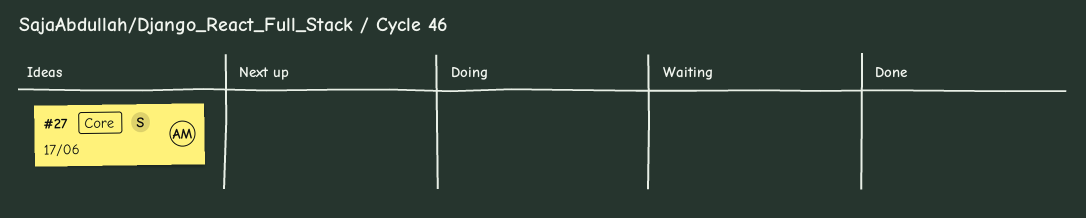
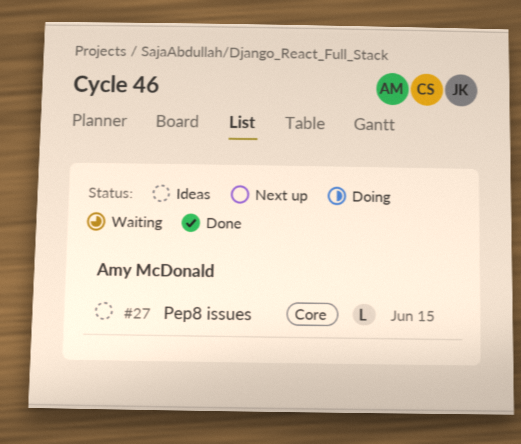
#27, estimate: S -> L
#27, due: Jun 17 -> Jun 15

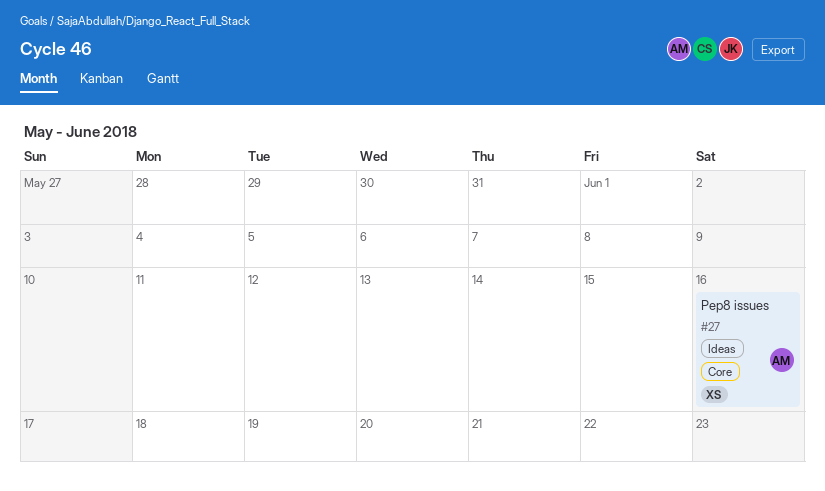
#27, estimate: L -> XS
#27, due: Jun 15 -> Jun 16

